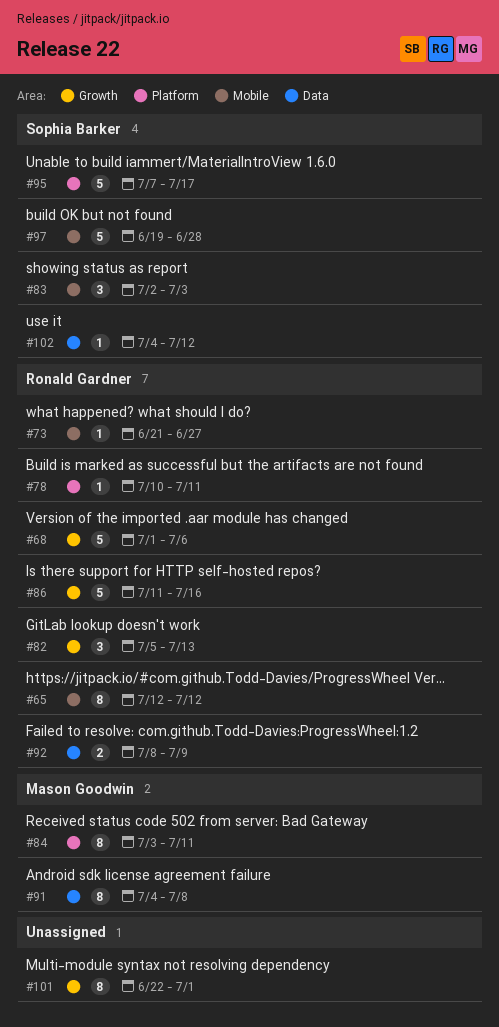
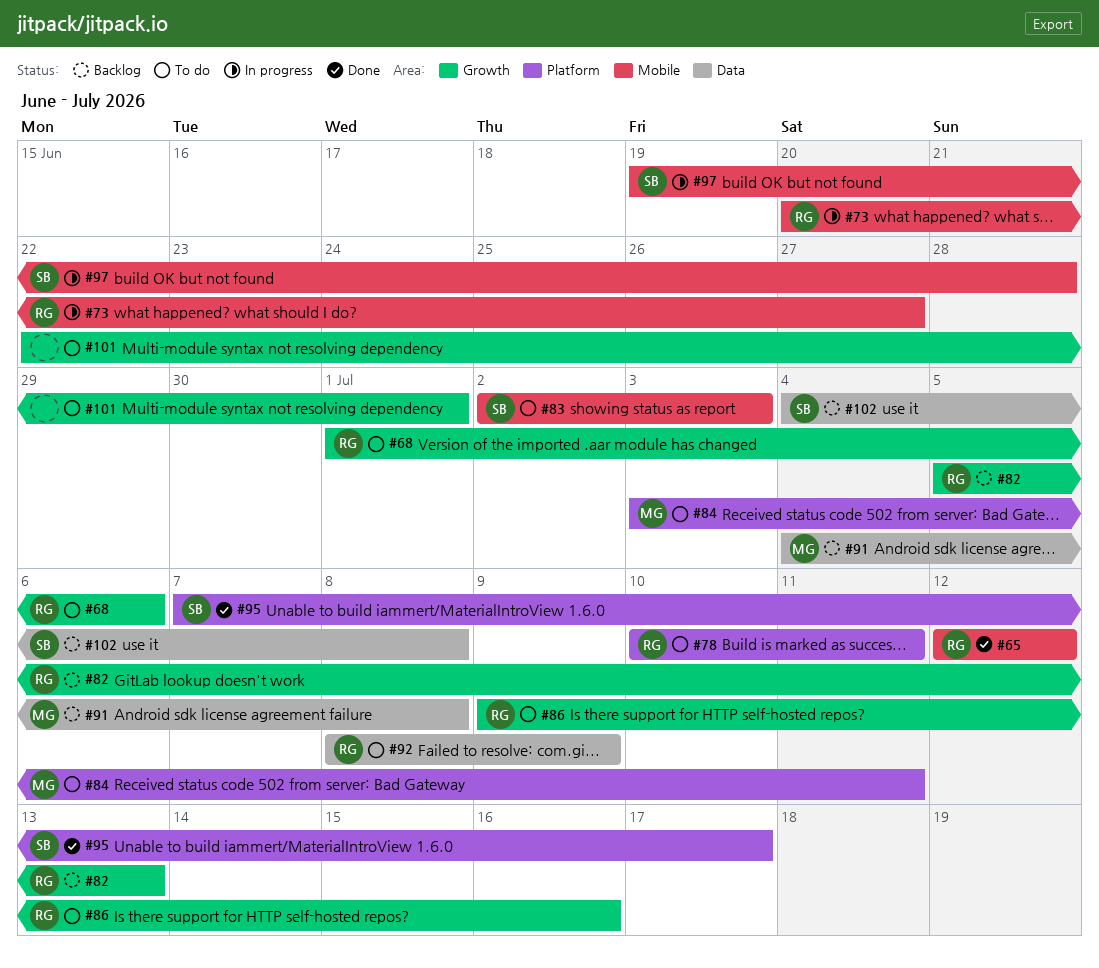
#73, start: Jun 21 -> Jun 20
#86, start: Jul 11 -> Jul 9
#102, due: Jul 12 -> Jul 8

